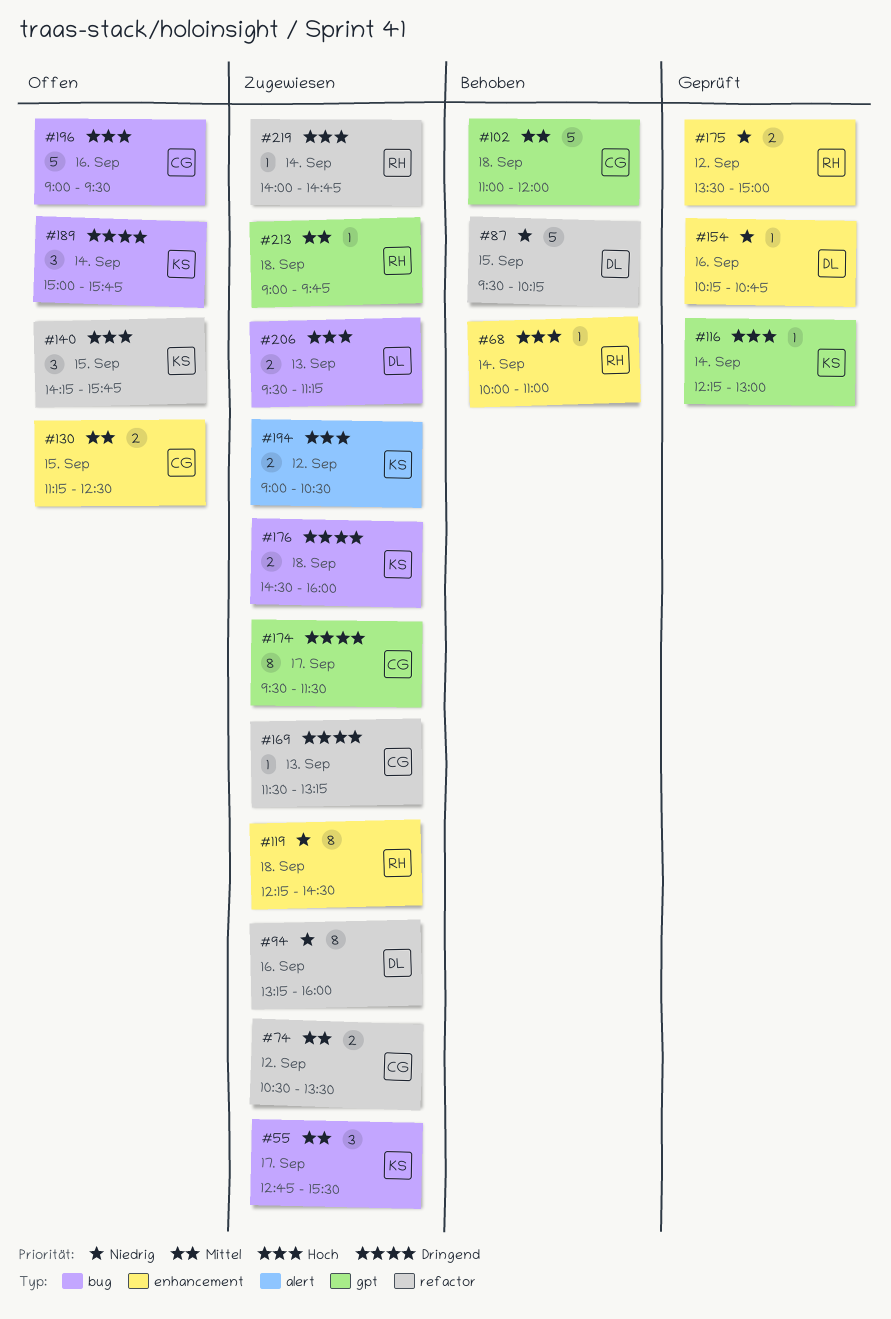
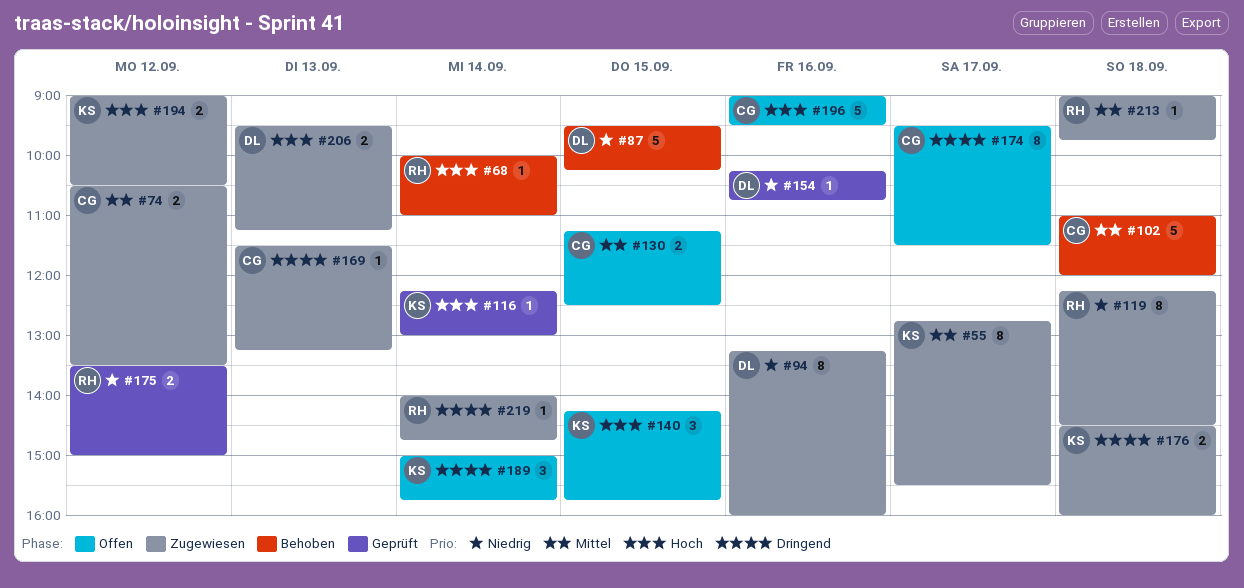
#55, estimate: 3 -> 8
#174, status: Zugewiesen -> Offen
#219, priority: Hoch -> Dringend

